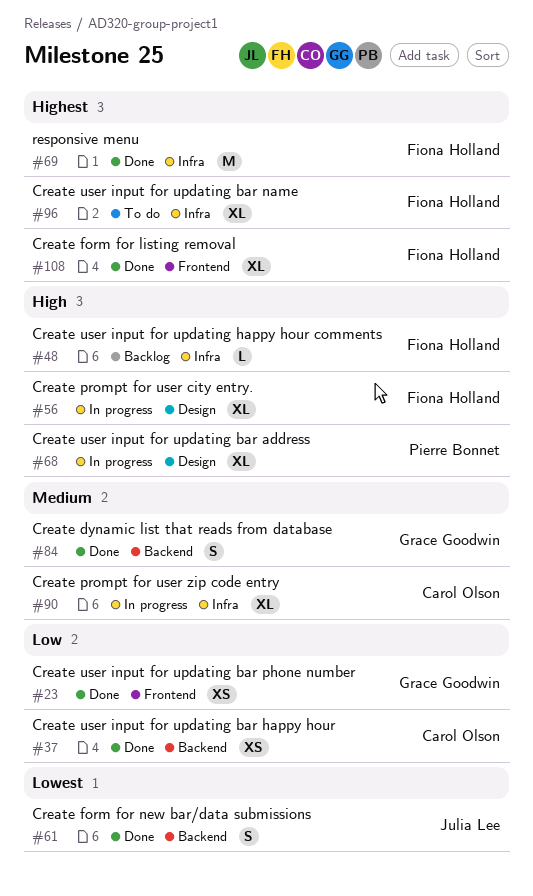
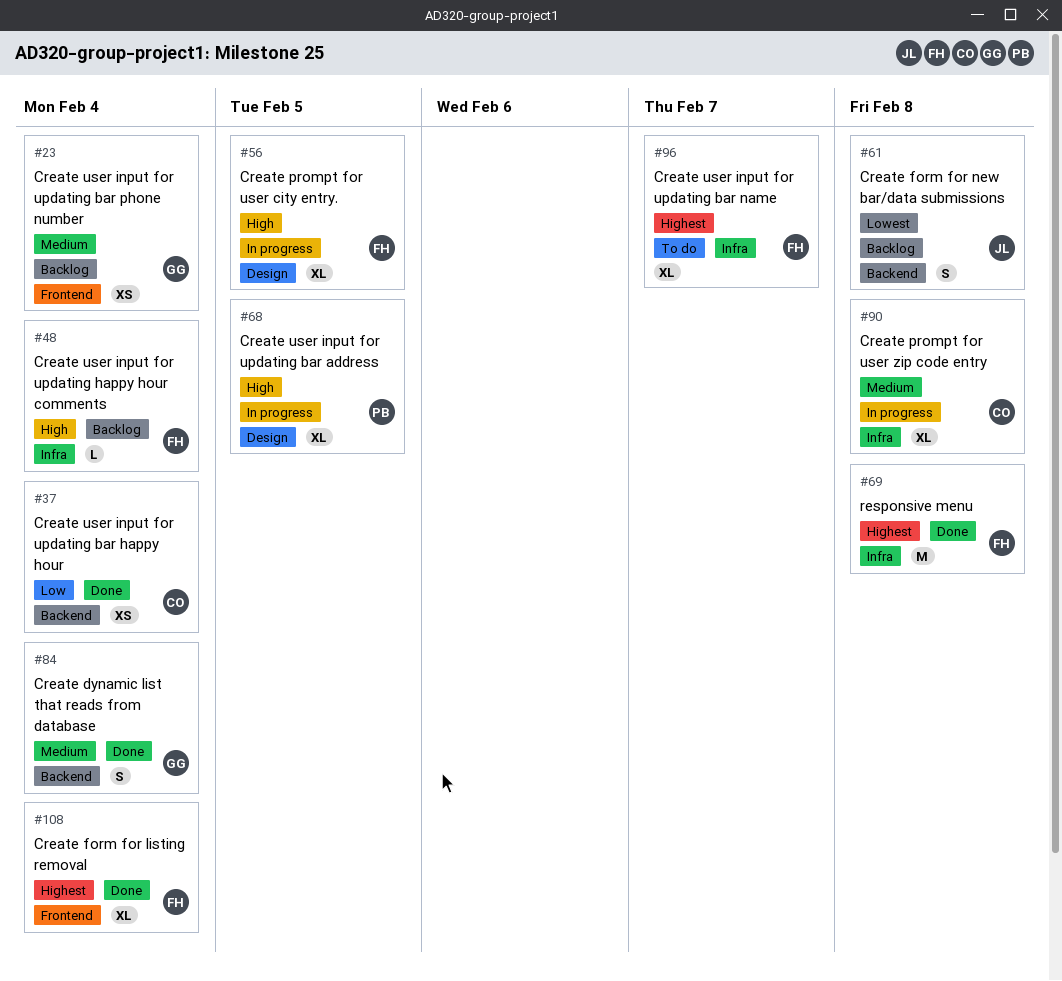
#23, status: Done -> Backlog
#23, priority: Low -> Medium
#61, status: Done -> Backlog

